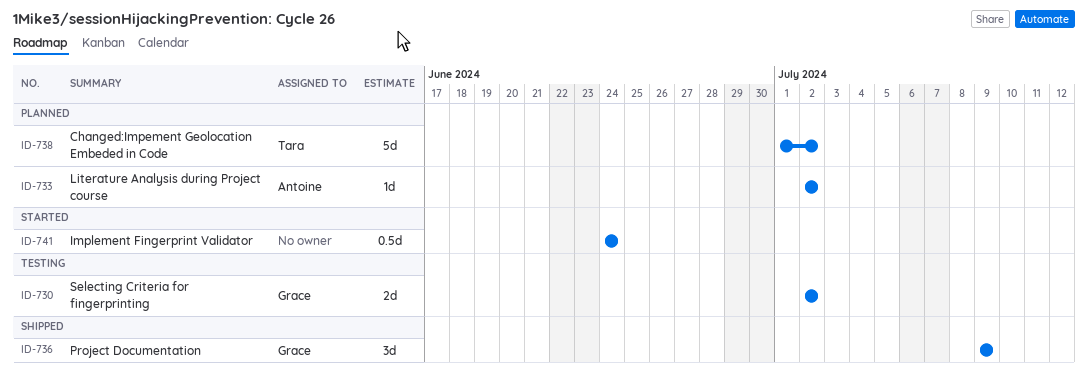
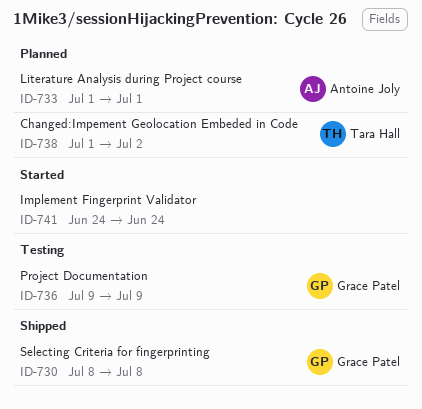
ID-730, status: Testing -> Shipped
ID-730, start: Jul 2 -> Jul 8
ID-730, due: Jul 2 -> Jul 8
ID-733, start: Jul 2 -> Jul 1
ID-733, due: Jul 2 -> Jul 1
ID-736, status: Shipped -> Testing

